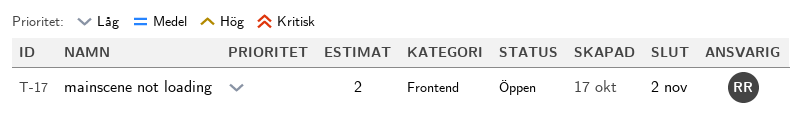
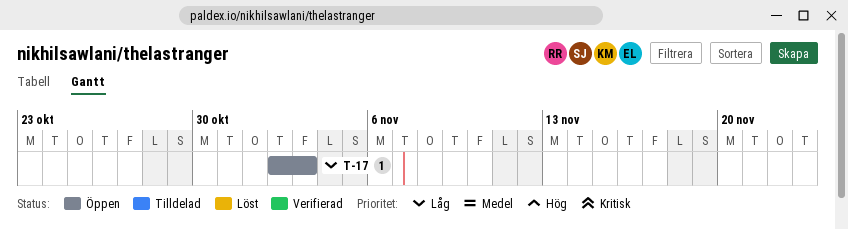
T-17, estimate: 2 -> 1
T-17, due: Nov 2 -> Nov 3

